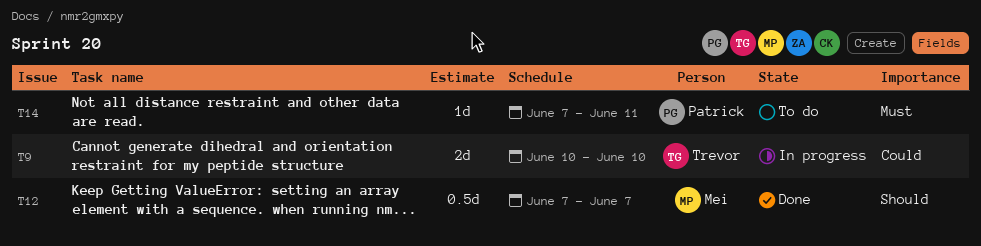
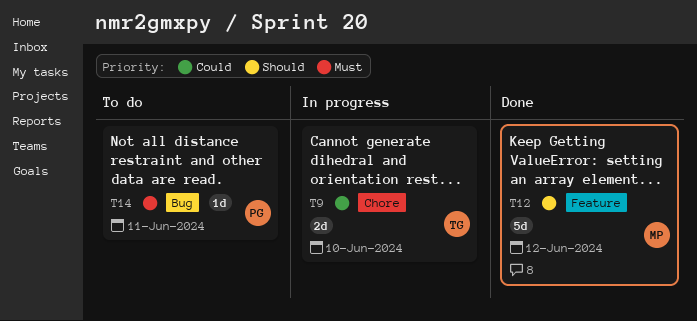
T12, estimate: 0.5d -> 5d
T12, due: Jun 7 -> Jun 12

